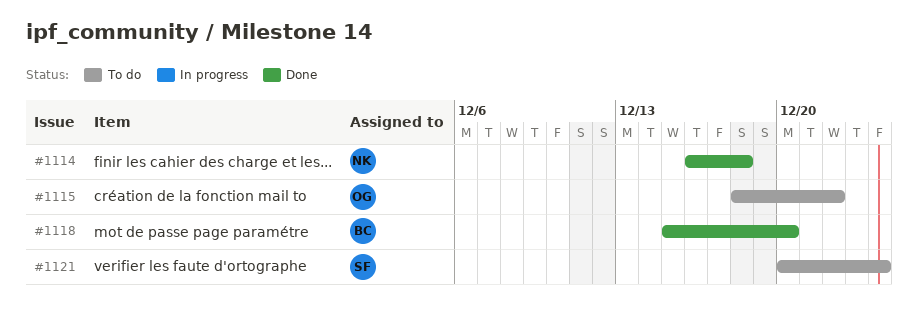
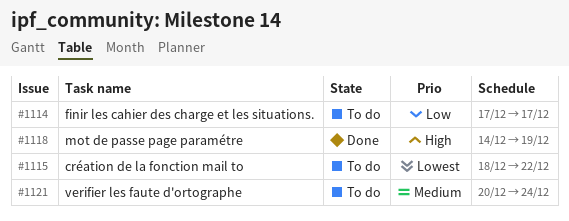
#1114, status: Done -> To do
#1114, start: Dec 16 -> Dec 17
#1114, due: Dec 18 -> Dec 17
#1118, start: Dec 15 -> Dec 14
#1118, due: Dec 20 -> Dec 19

